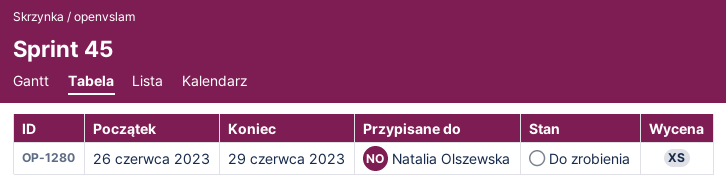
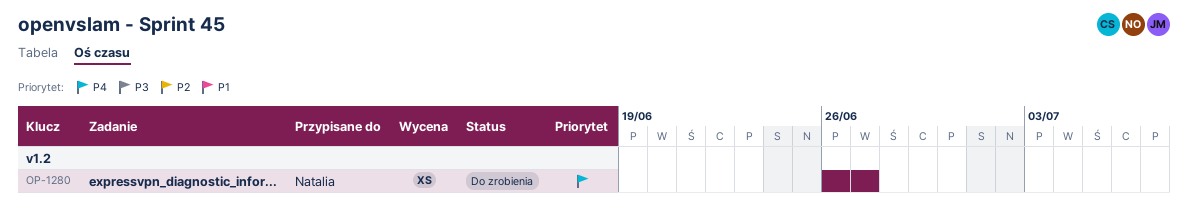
OP-1280, due: Jun 29 -> Jun 27

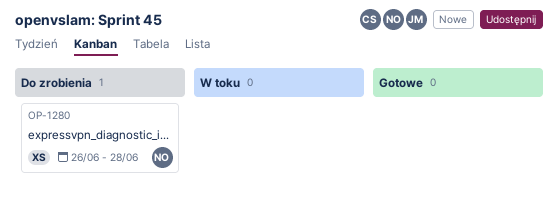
OP-1280, due: Jun 27 -> Jun 28

